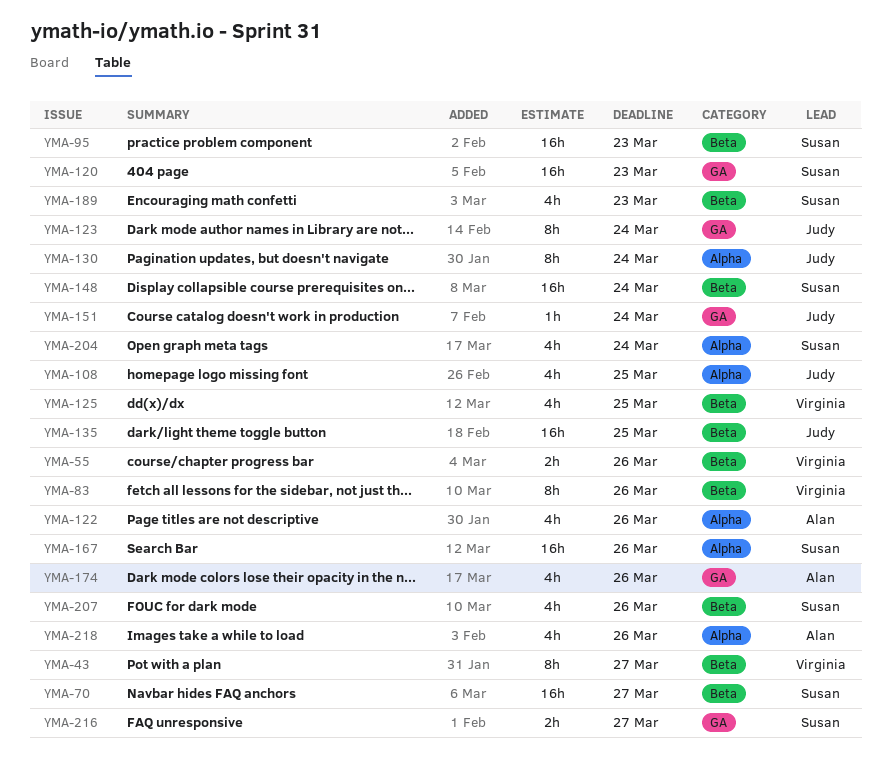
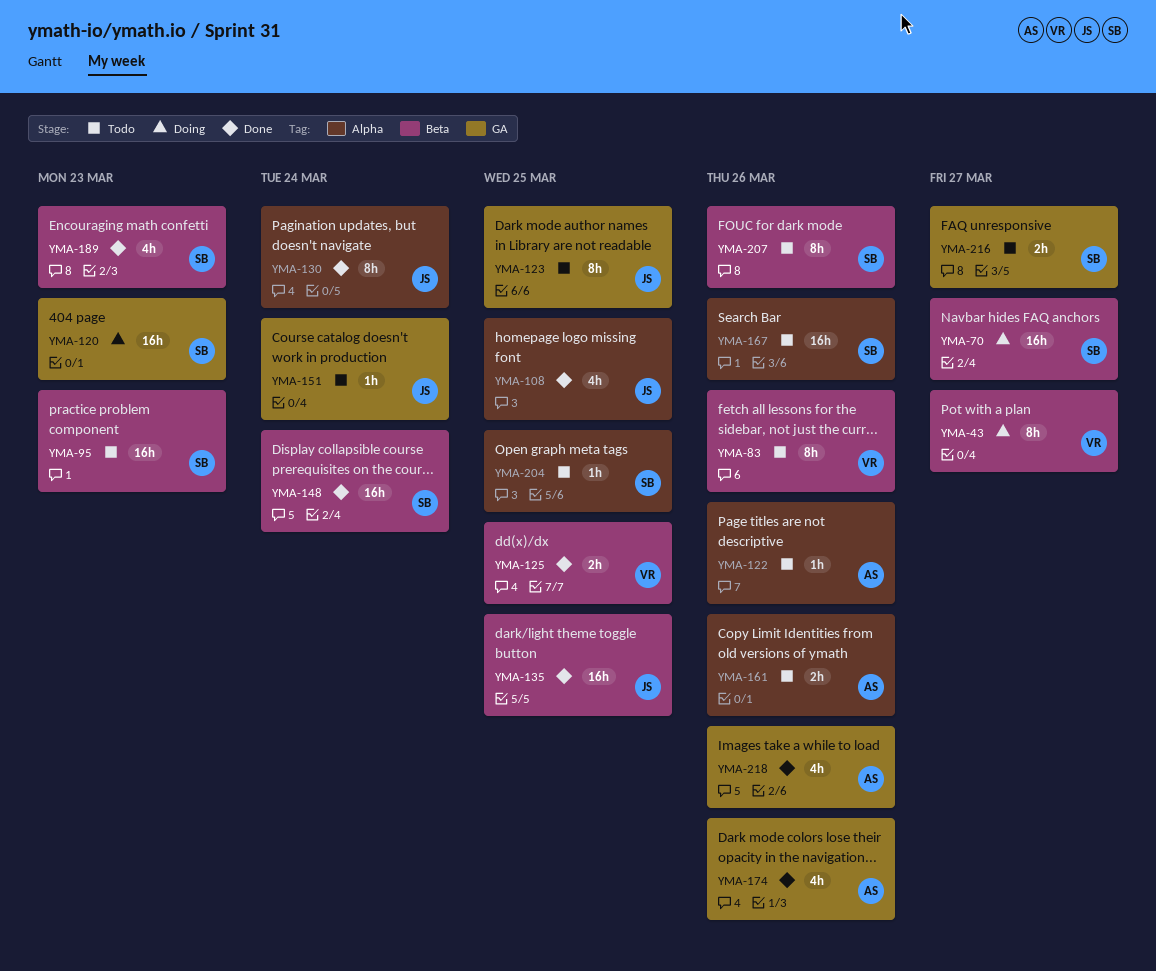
YMA-55: present -> none
YMA-122, estimate: 4h -> 1h
YMA-123, due: Mar 24 -> Mar 25
YMA-125, estimate: 4h -> 2h
YMA-161: none -> present
YMA-204, estimate: 4h -> 1h
YMA-204, due: Mar 24 -> Mar 25
YMA-207, estimate: 4h -> 8h
YMA-218, label: Alpha -> GA

